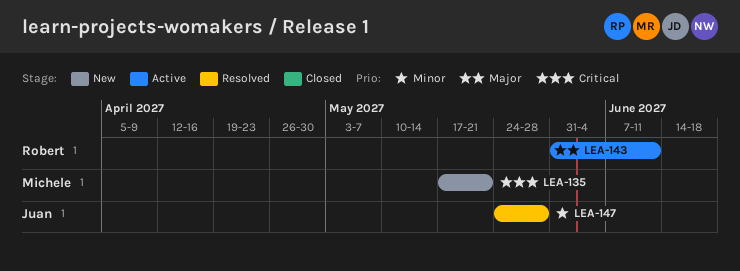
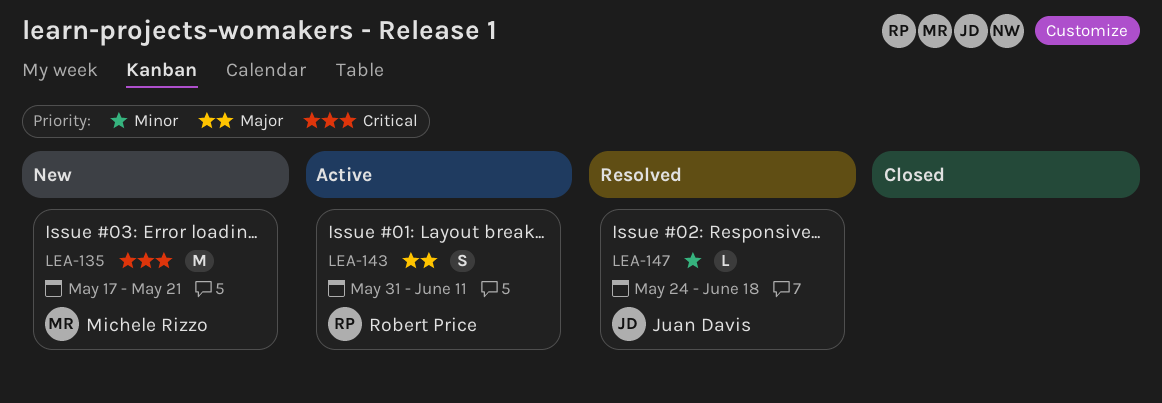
LEA-147, due: May 28 -> Jun 18

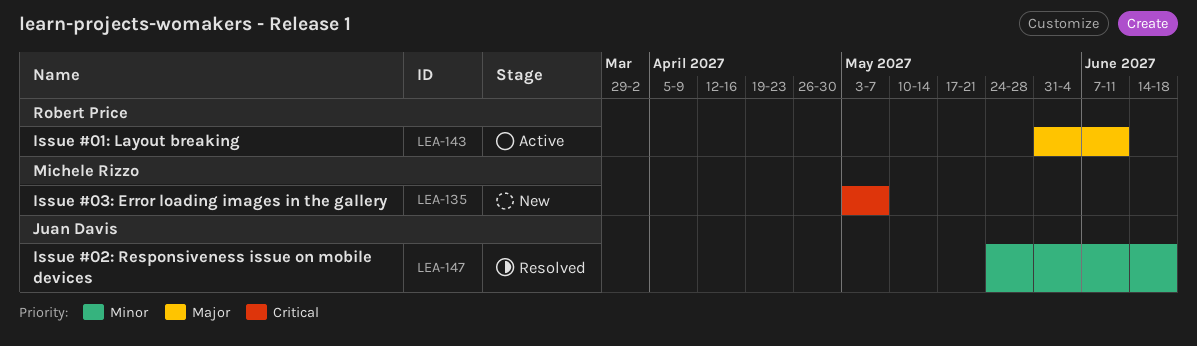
LEA-135, start: May 17 -> May 3
LEA-135, due: May 21 -> May 7

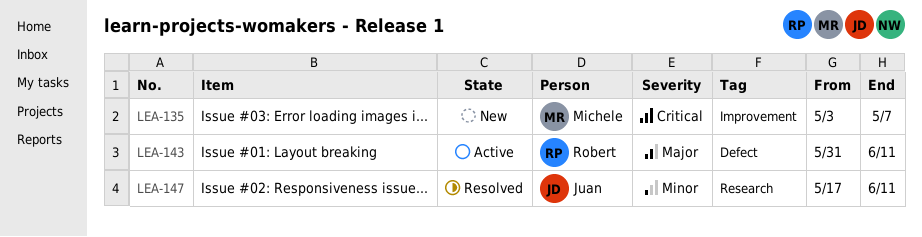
LEA-147, start: May 24 -> May 17
LEA-147, due: Jun 18 -> Jun 11

